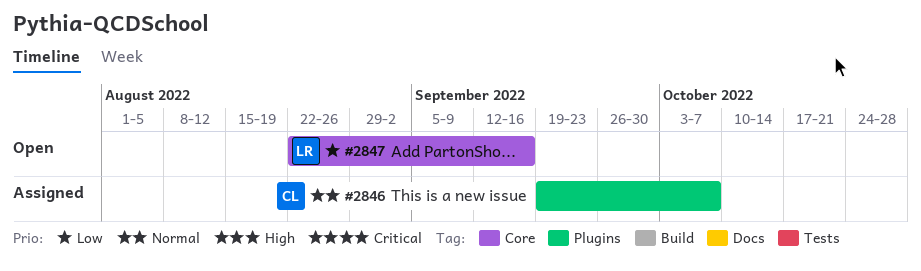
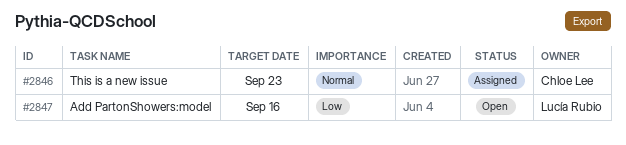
#2846, due: Oct 7 -> Sep 23

